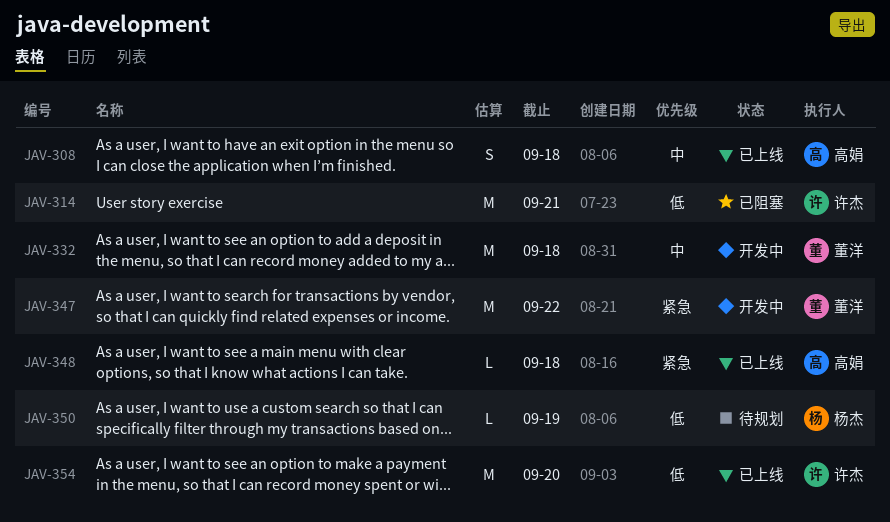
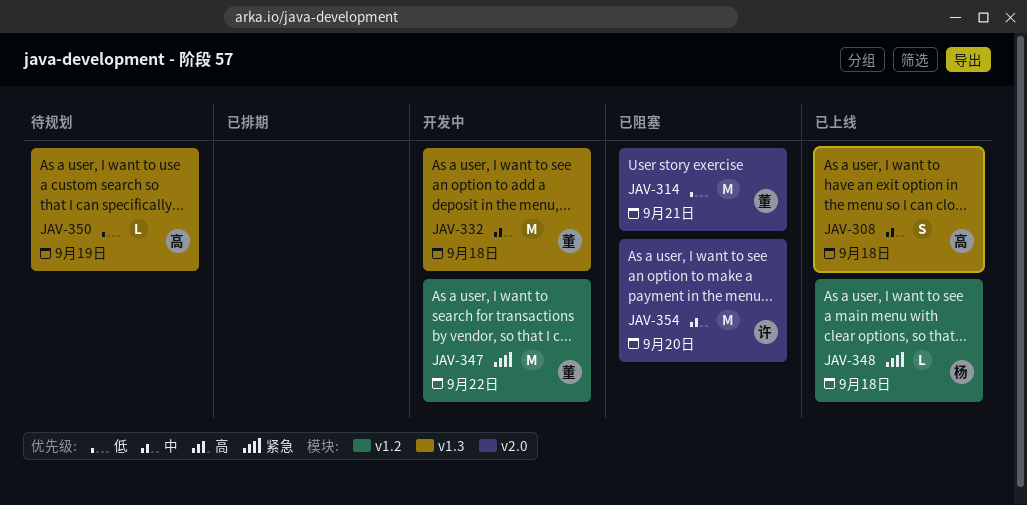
JAV-314, owner: 许杰 -> 董洋
JAV-348, owner: 高娟 -> 杨杰
JAV-350, owner: 杨杰 -> 高娟
JAV-354, status: 已上线 -> 已阻塞
JAV-354, priority: 低 -> 中

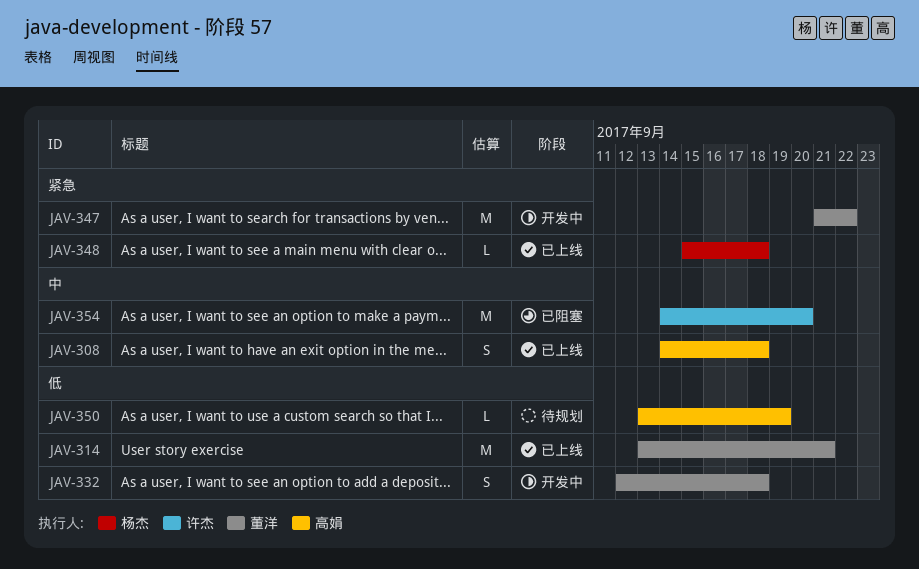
JAV-314, status: 已阻塞 -> 已上线
JAV-332, priority: 中 -> 低
JAV-332, estimate: M -> S

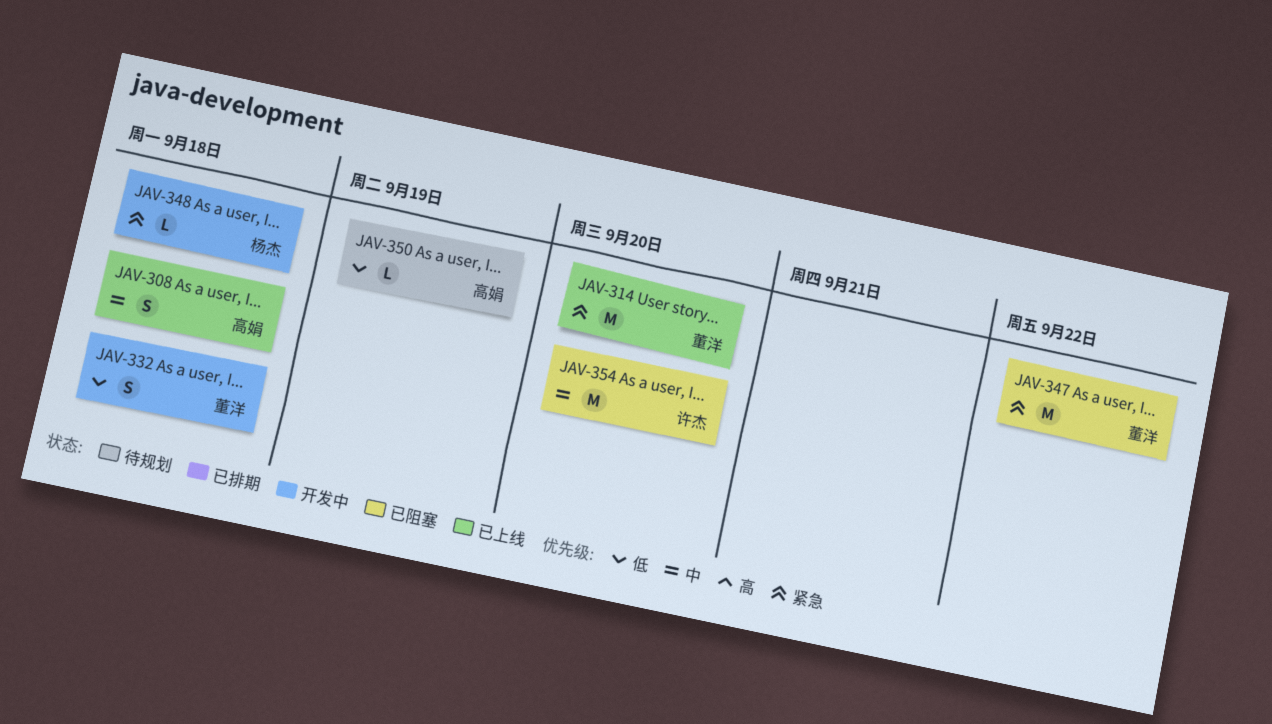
JAV-314, priority: 低 -> 紧急
JAV-314, due: Sep 21 -> Sep 20
JAV-347, status: 开发中 -> 已阻塞
JAV-348, status: 已上线 -> 开发中

